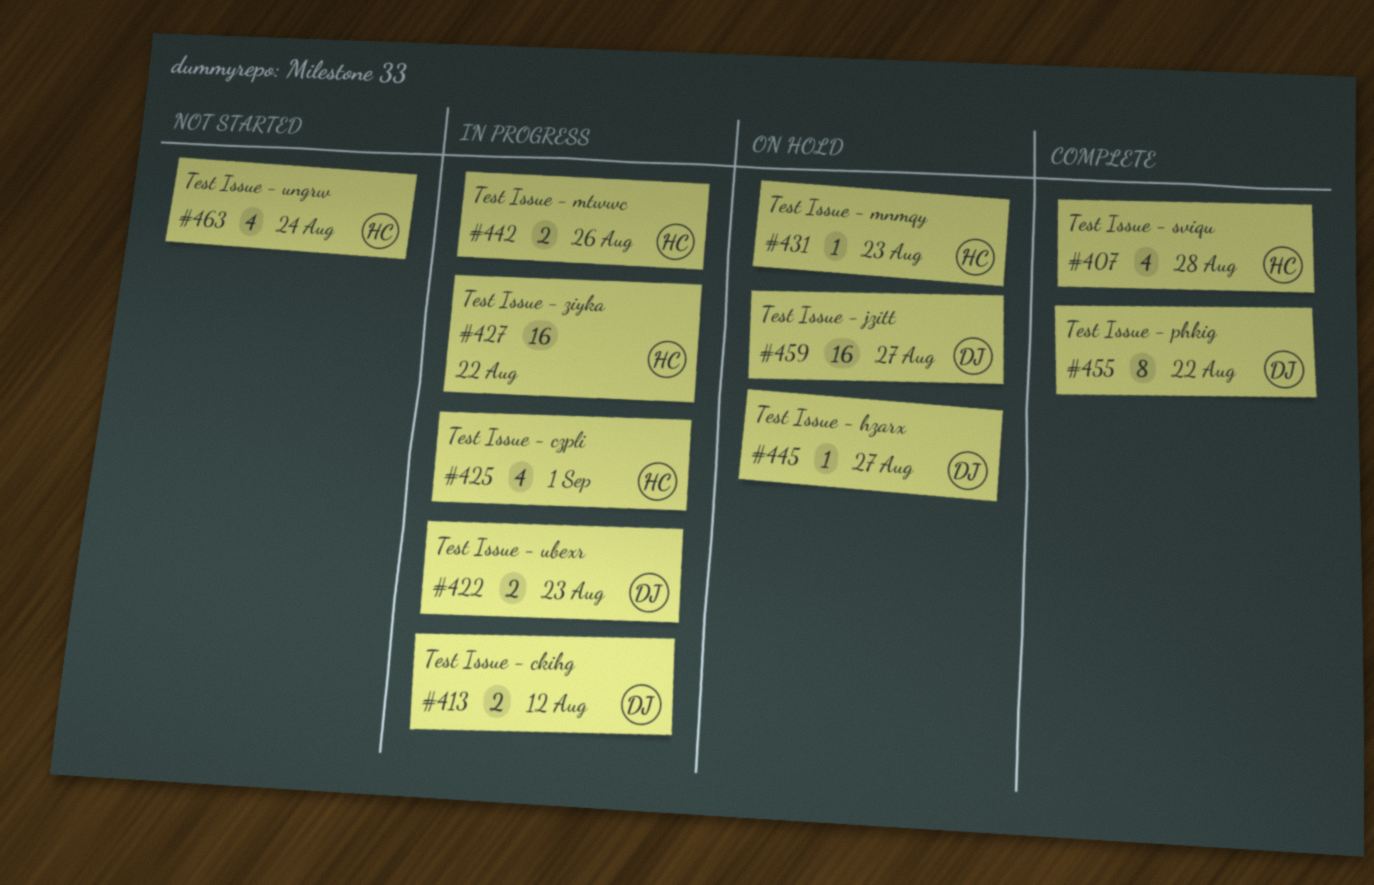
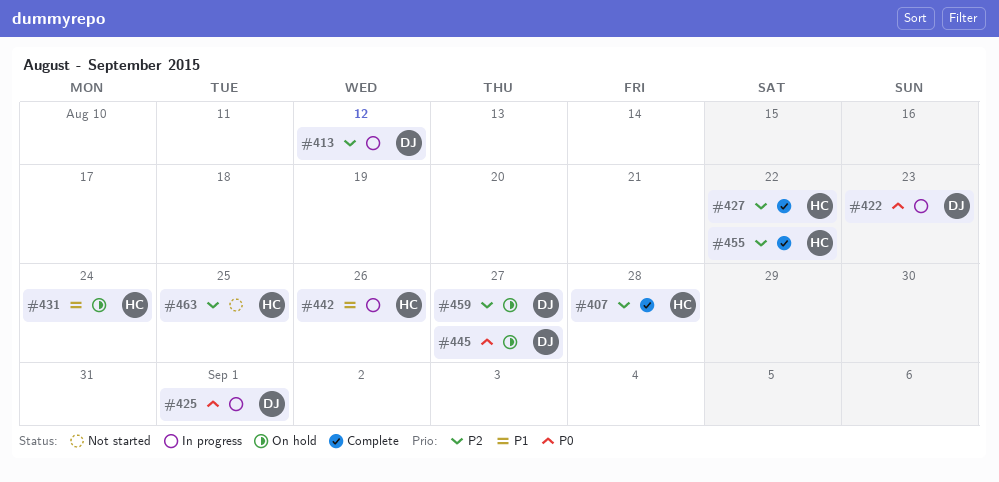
#425, owner: HC -> DJ
#427, status: In progress -> Complete
#431, due: Aug 23 -> Aug 24
#455, owner: DJ -> HC
#463, due: Aug 24 -> Aug 25

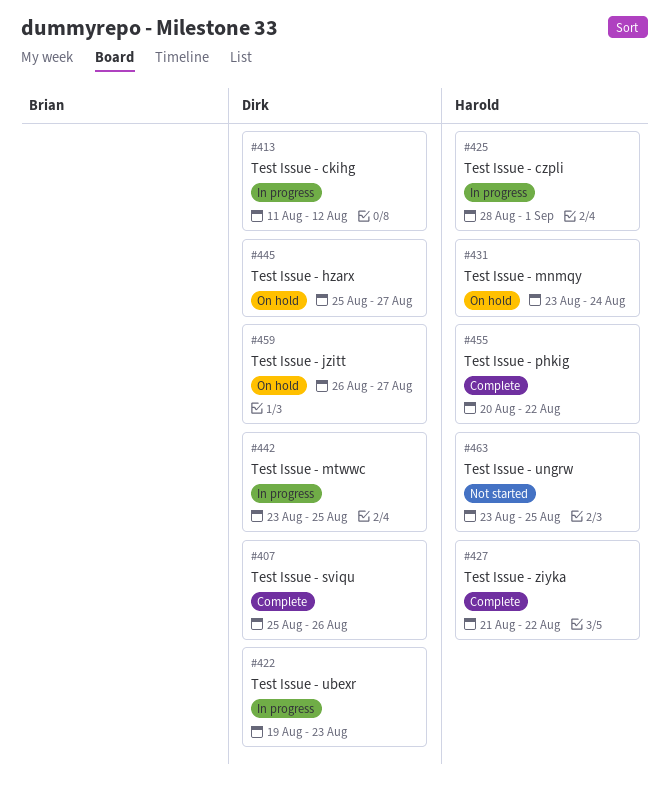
#407, owner: Harold -> Dirk
#407, due: Aug 28 -> Aug 26
#425, owner: Dirk -> Harold
#442, owner: Harold -> Dirk
#442, due: Aug 26 -> Aug 25

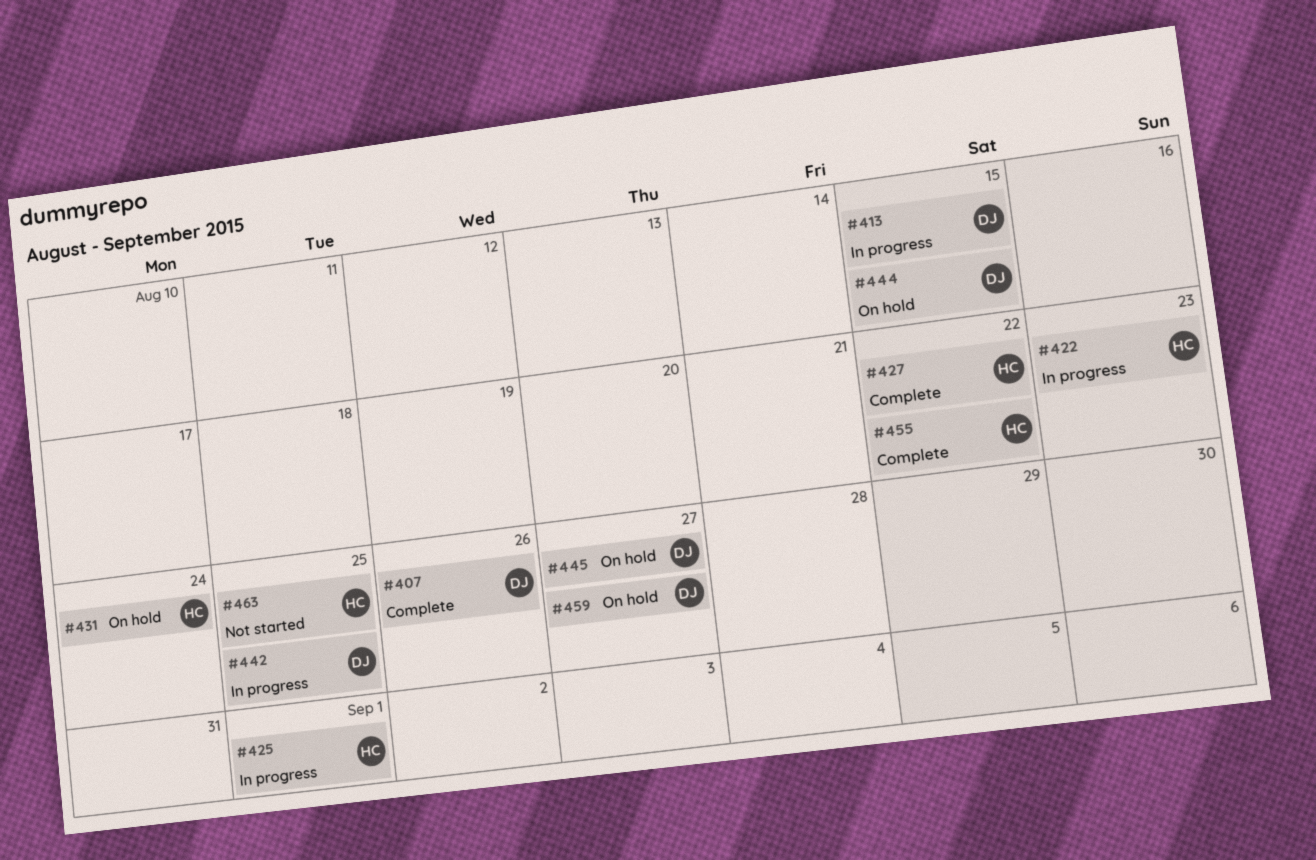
#413, due: Aug 12 -> Aug 15
#422, owner: Dirk -> Harold
#444: none -> present

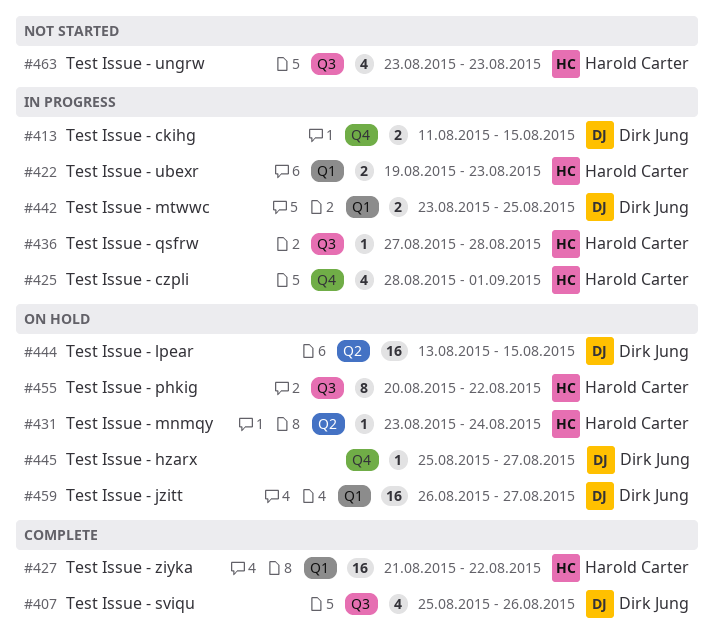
#436: none -> present
#455, status: Complete -> On hold
#463, due: Aug 25 -> Aug 23

